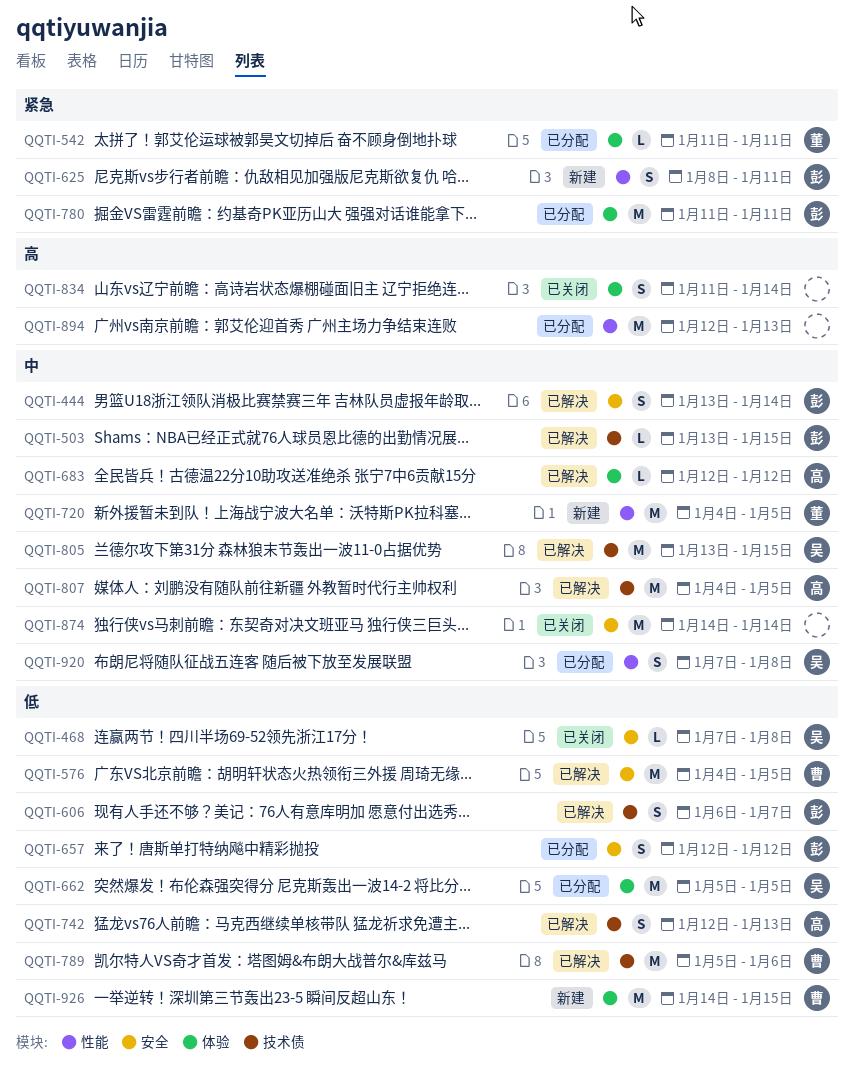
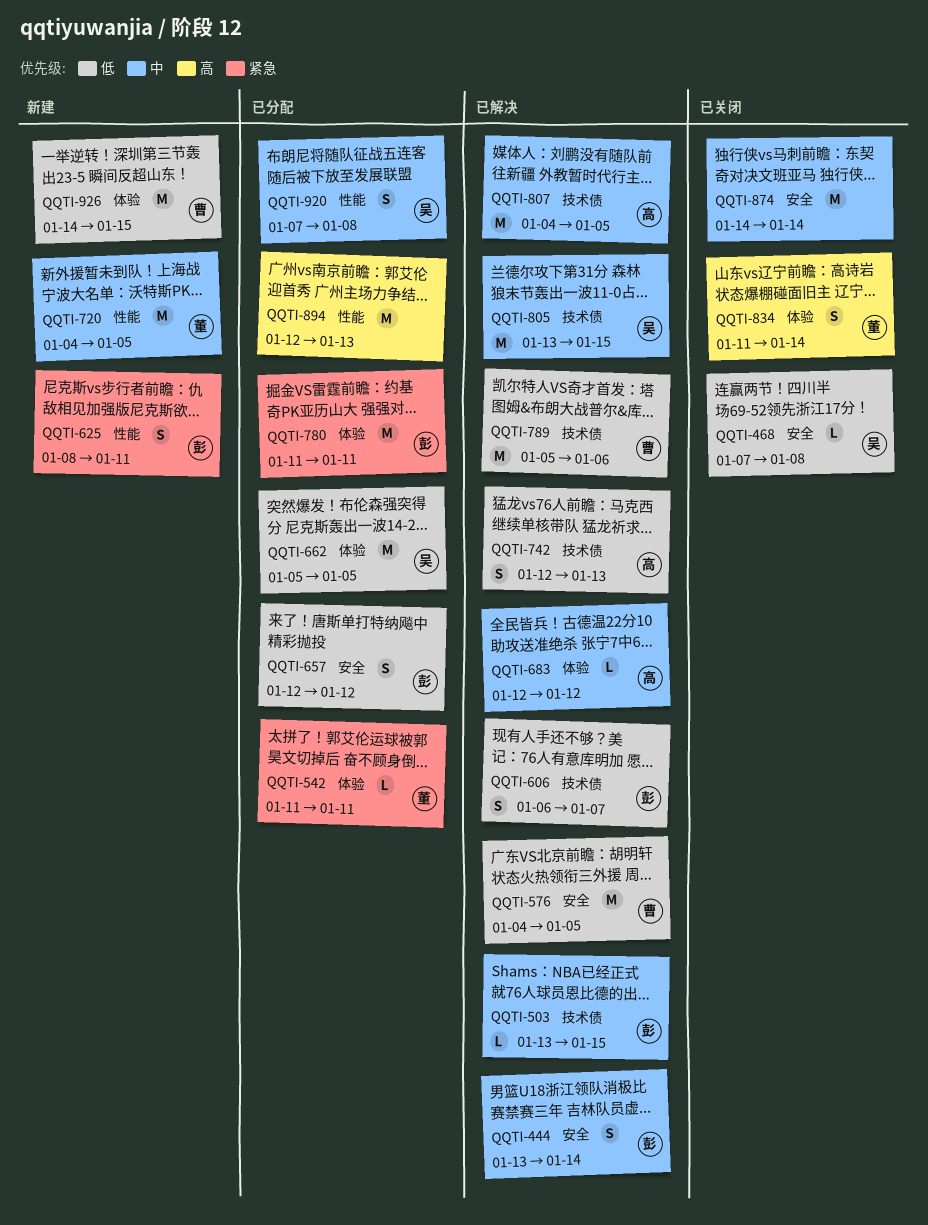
QQTI-834, owner: none -> 董

